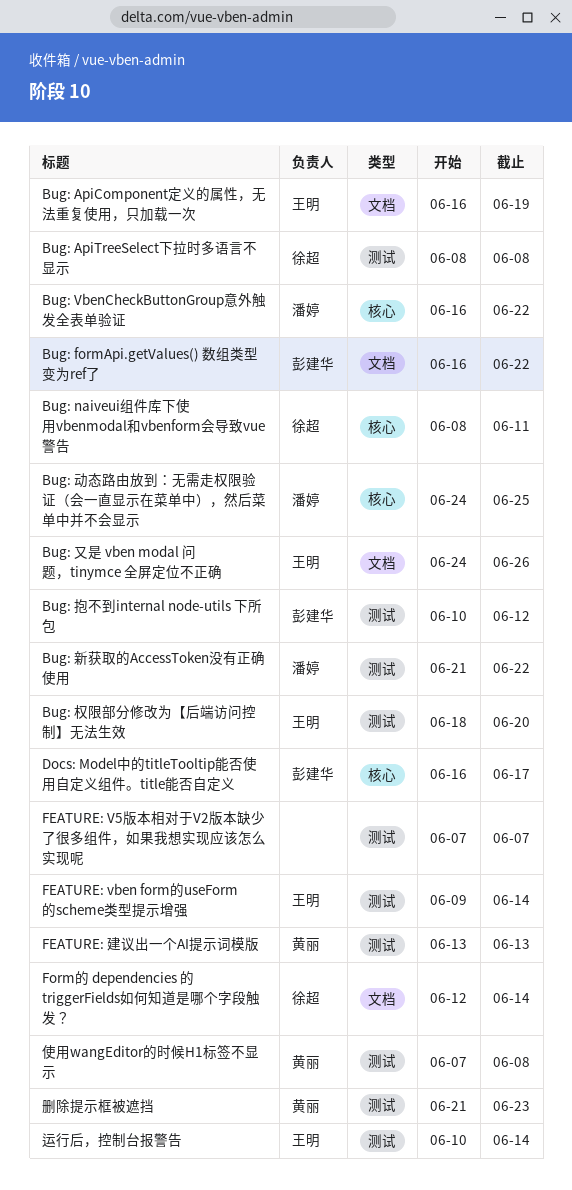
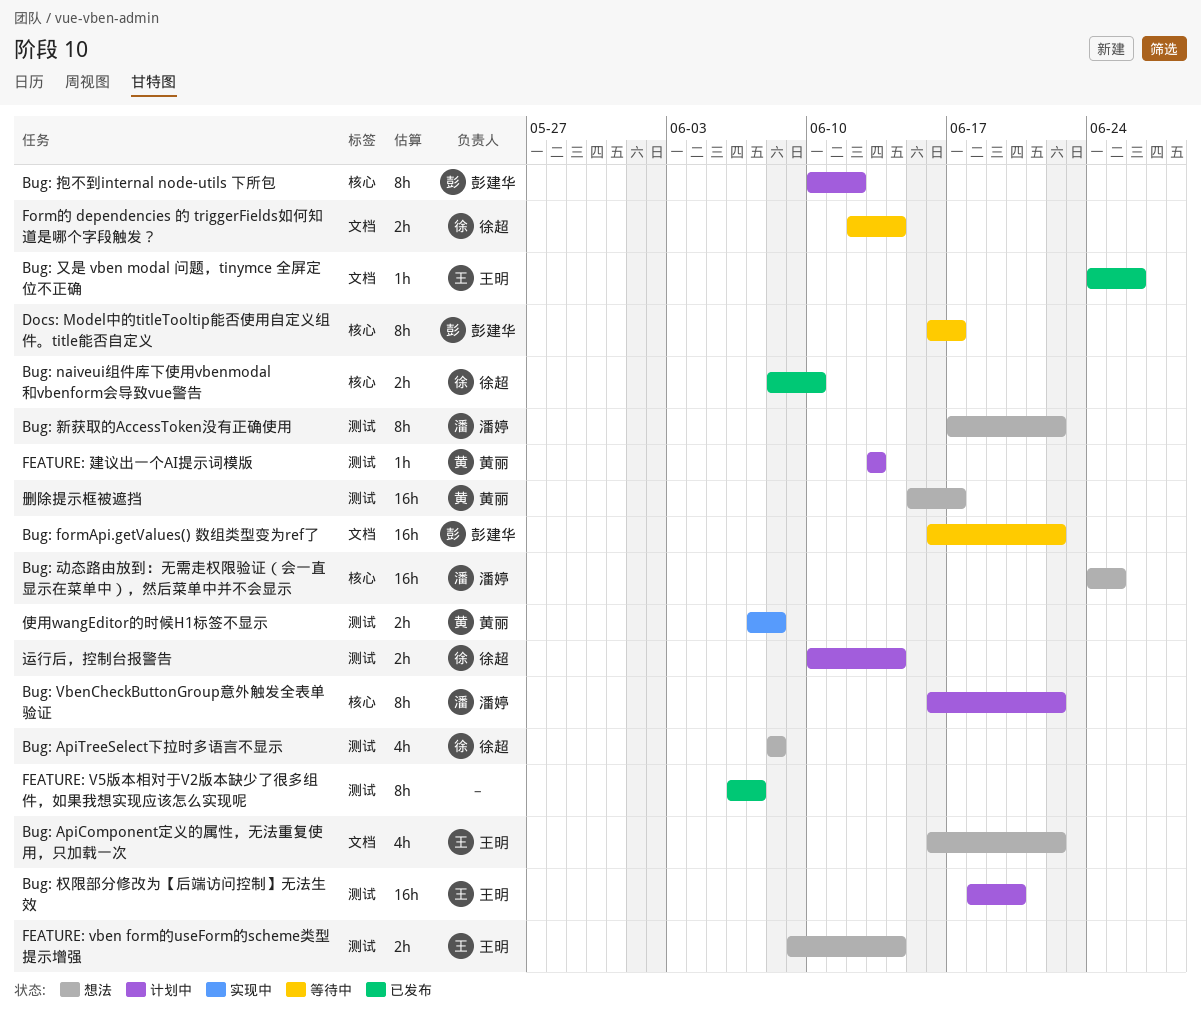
Bug: ApiComponent定义的属性，无法重复使用，只加载一次, due: Jun 19 -> Jun 22
Bug: naiveui组件库下使用vbenmodal和vbenform会导致vue警告, due: Jun 11 -> Jun 10
Bug: 抱不到internal node-utils 下所包, label: 测试 -> 核心
Bug: 新获取的AccessToken没有正确使用, start: Jun 21 -> Jun 17
FEATURE: V5版本相对于V2版本缺少了很多组件，如果我想实现应该怎么实现呢, start: Jun 7 -> Jun 6
删除提示框被遮挡, start: Jun 21 -> Jun 15
删除提示框被遮挡, due: Jun 23 -> Jun 17
运行后，控制台报警告, owner: 王明 -> 徐超

